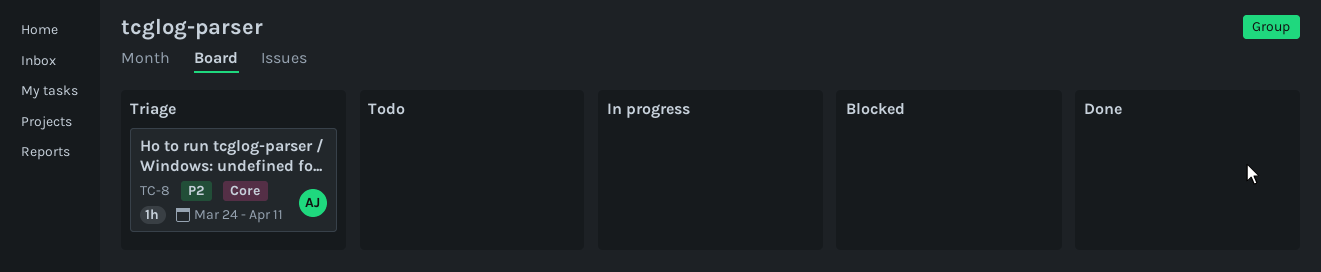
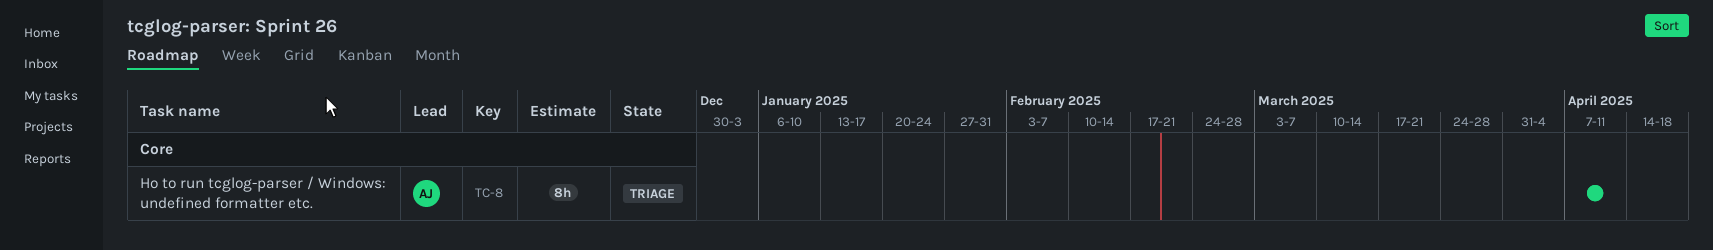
TC-8, estimate: 1h -> 8h
TC-8, start: Mar 24 -> Apr 7

